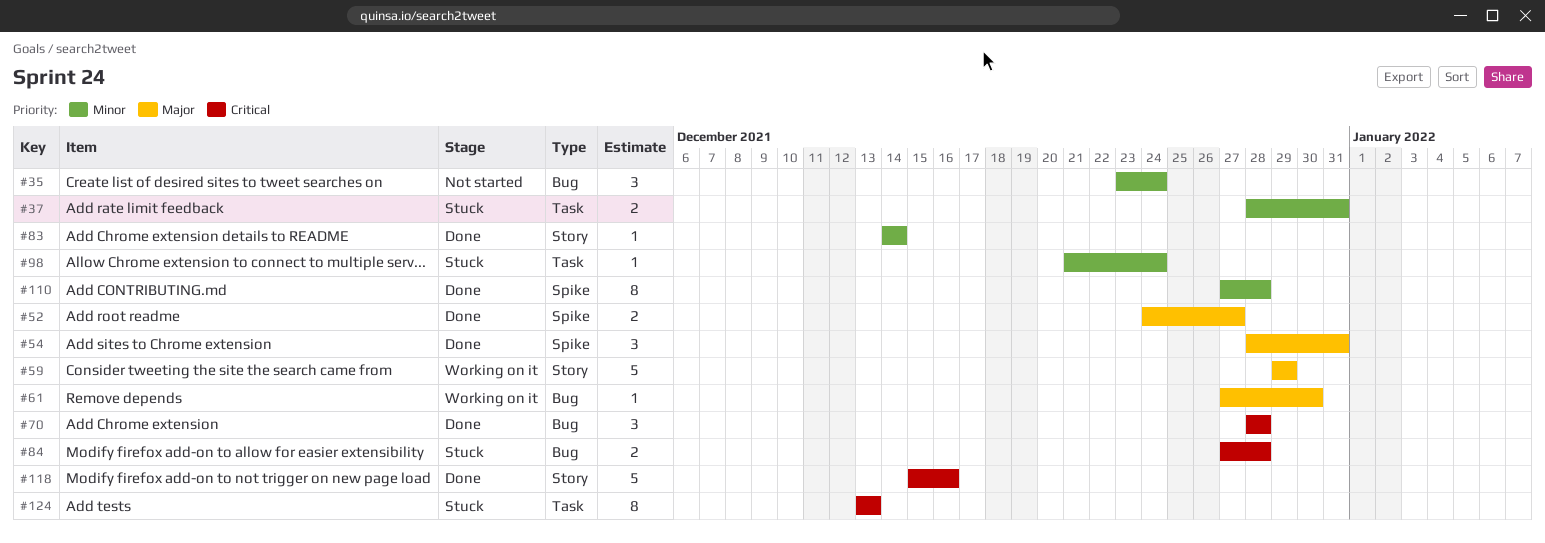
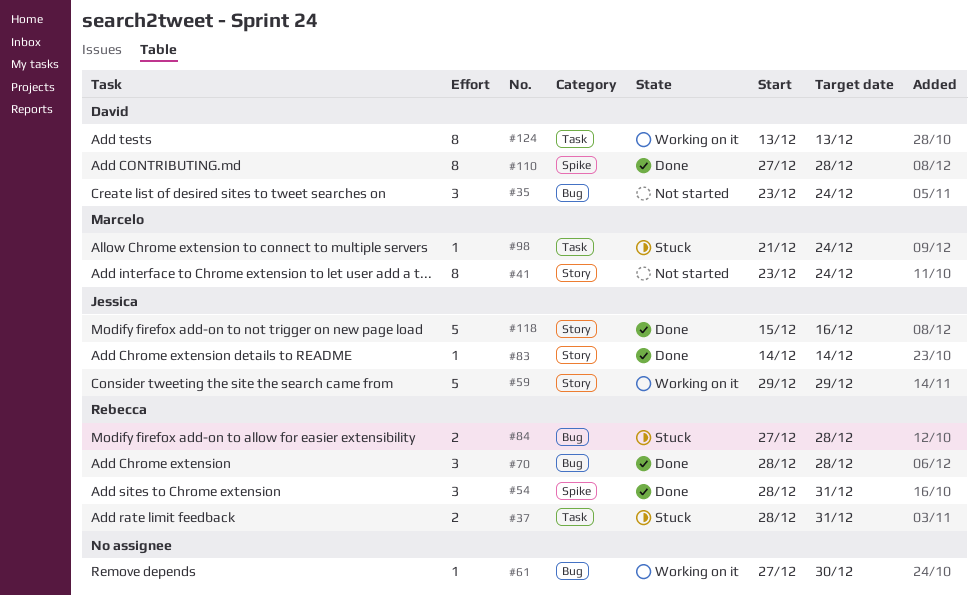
#41: none -> present
#52: present -> none
#124, status: Stuck -> Working on it

